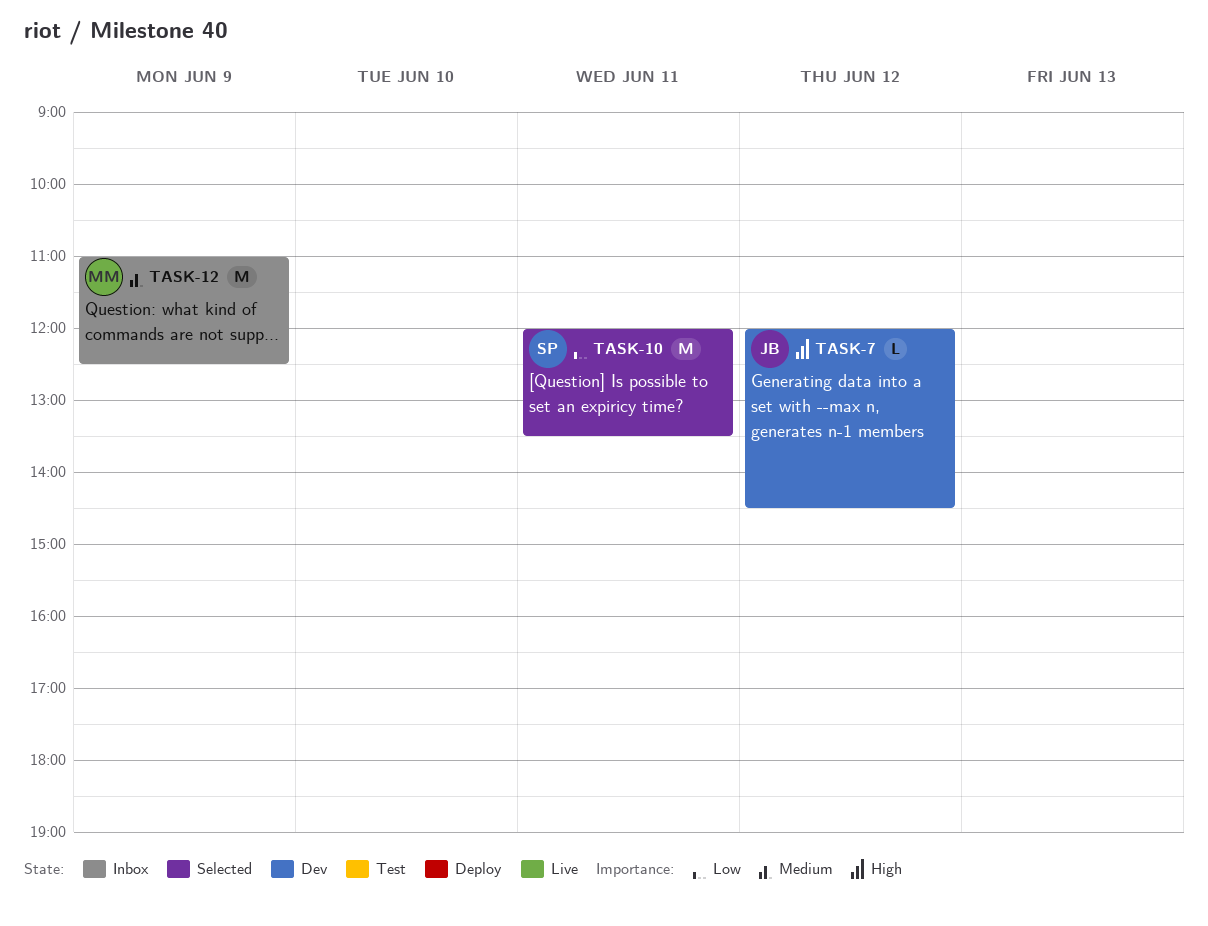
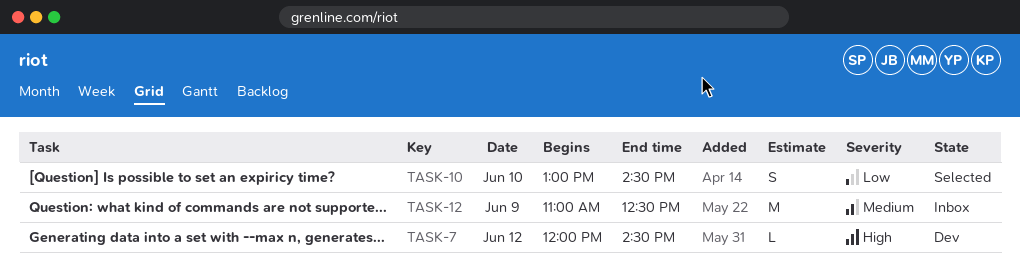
TASK-10, estimate: M -> S
TASK-10, day: Jun 11 -> Jun 10
TASK-10, begins: 12:00 -> 13:00
TASK-10, ends: 13:30 -> 14:30

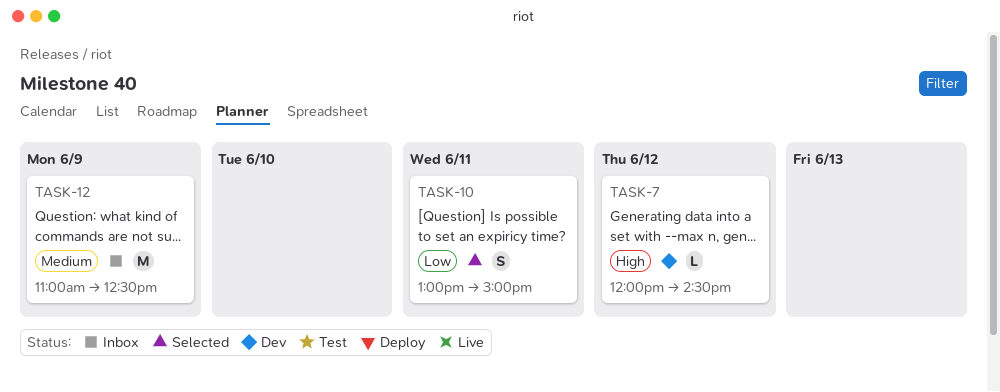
TASK-10, day: Jun 10 -> Jun 11
TASK-10, ends: 14:30 -> 15:00

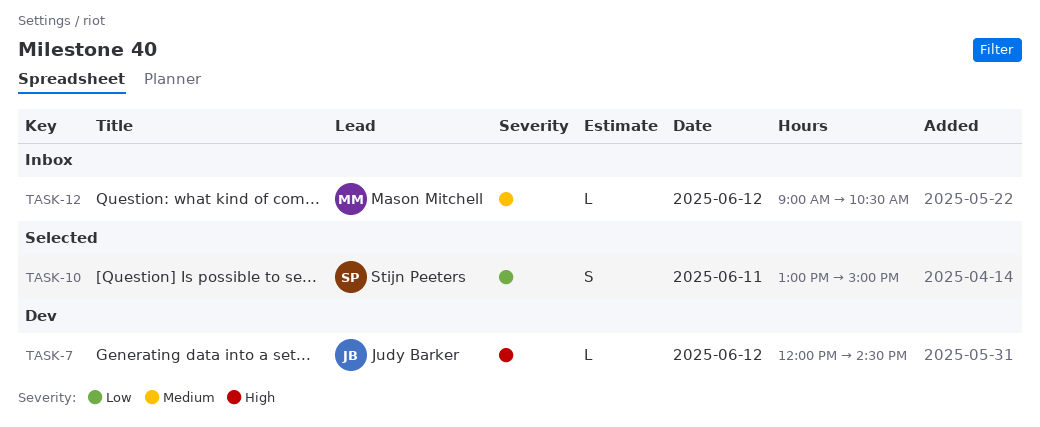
TASK-12, estimate: M -> L
TASK-12, day: Jun 9 -> Jun 12
TASK-12, begins: 11:00 -> 09:00
TASK-12, ends: 12:30 -> 10:30

